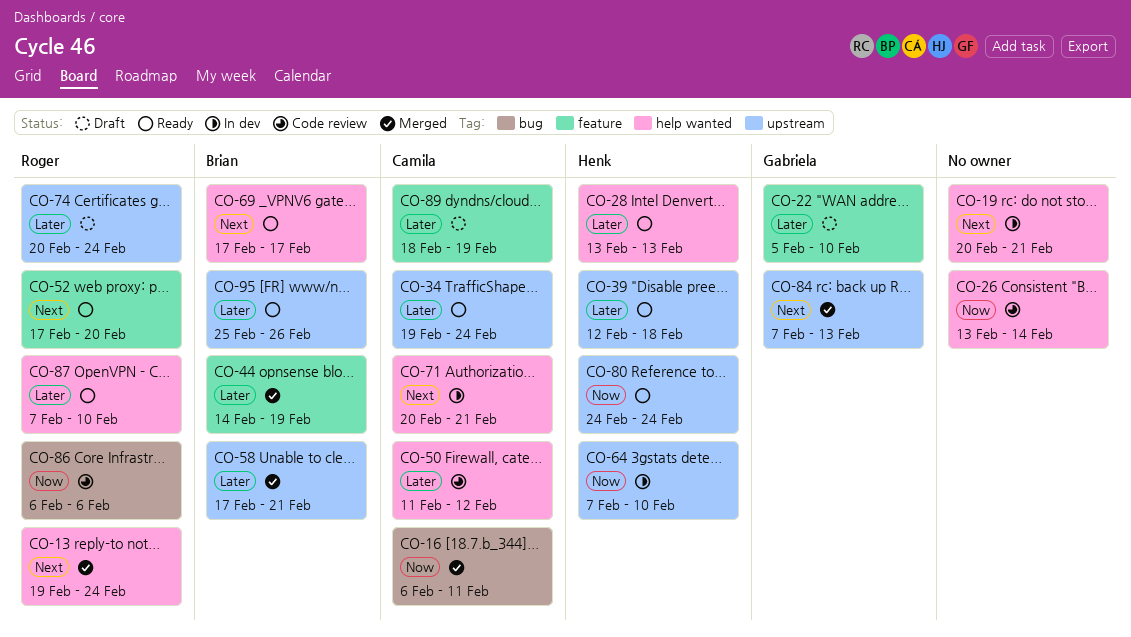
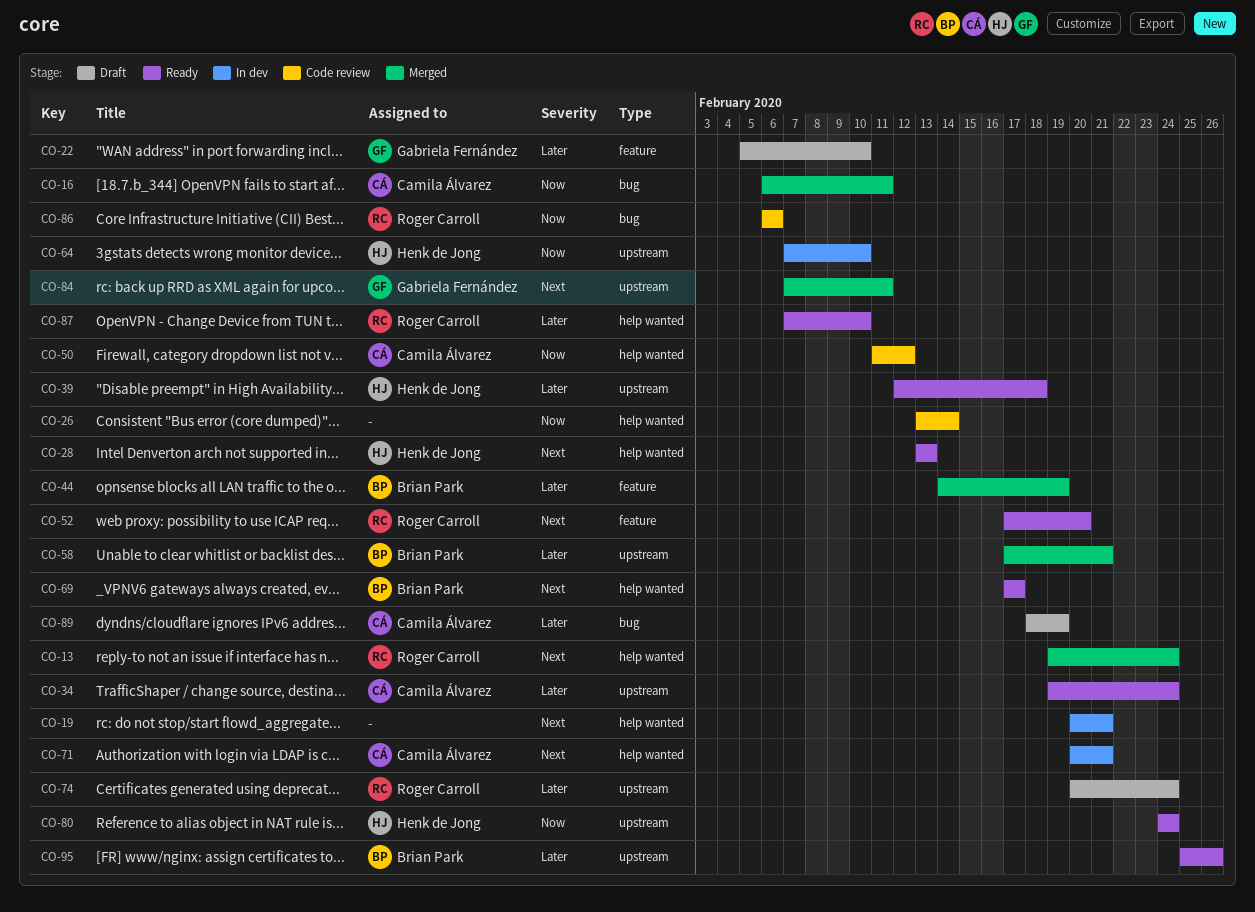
CO-28, priority: Later -> Next
CO-50, priority: Later -> Now
CO-84, due: Feb 13 -> Feb 11
CO-89, label: feature -> bug

